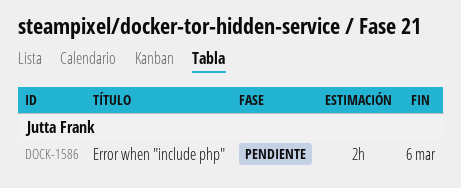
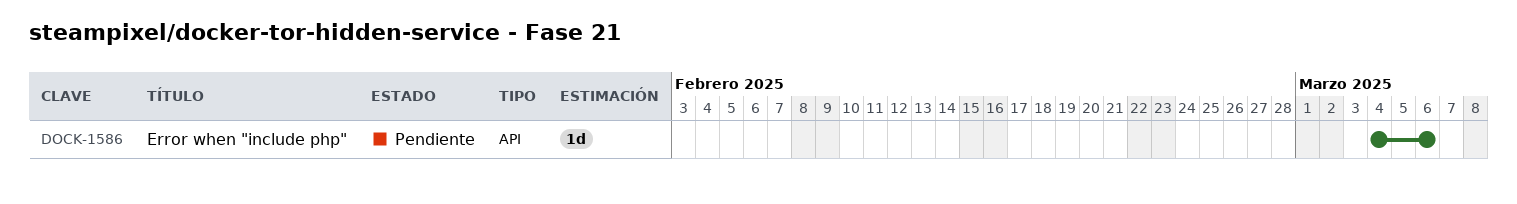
DOCK-1586, estimate: 2h -> 1d

